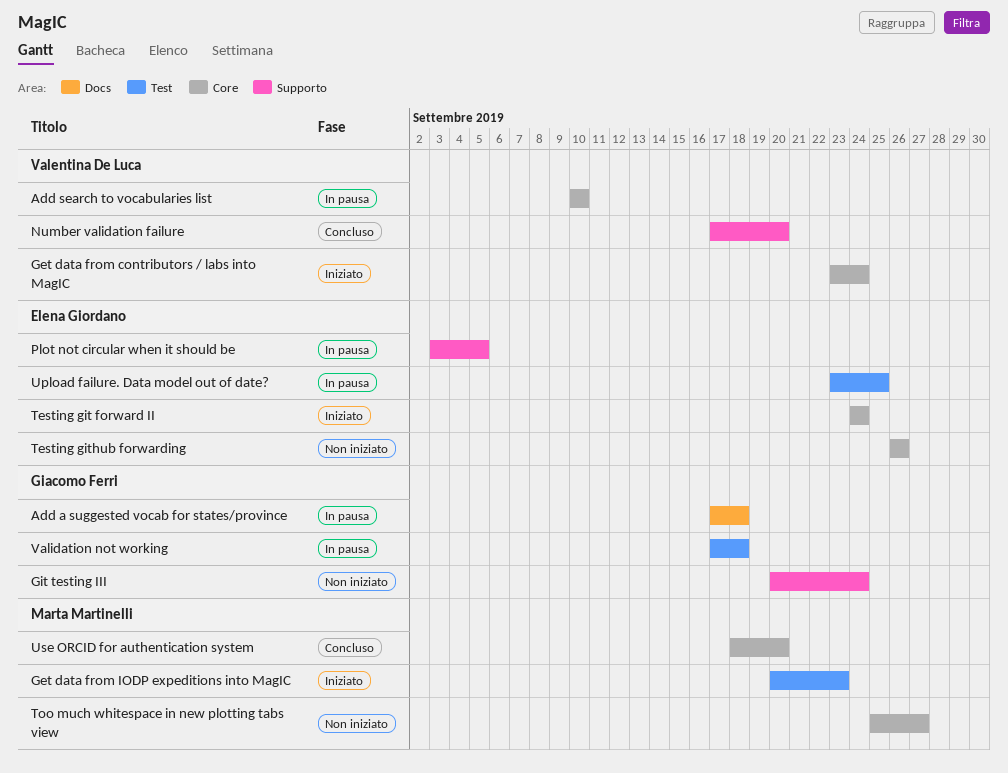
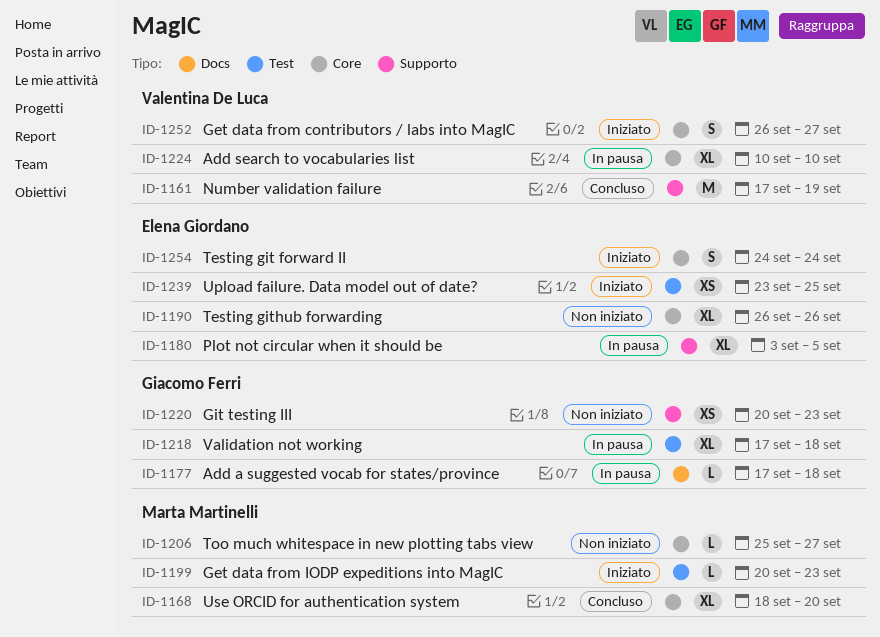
Get data from contributors / labs into MagIC, start: Sep 23 -> Sep 26
Get data from contributors / labs into MagIC, due: Sep 24 -> Sep 27
Git testing III, due: Sep 24 -> Sep 23
Number validation failure, due: Sep 20 -> Sep 19
Upload failure. Data model out of date?, status: In pausa -> Iniziato

